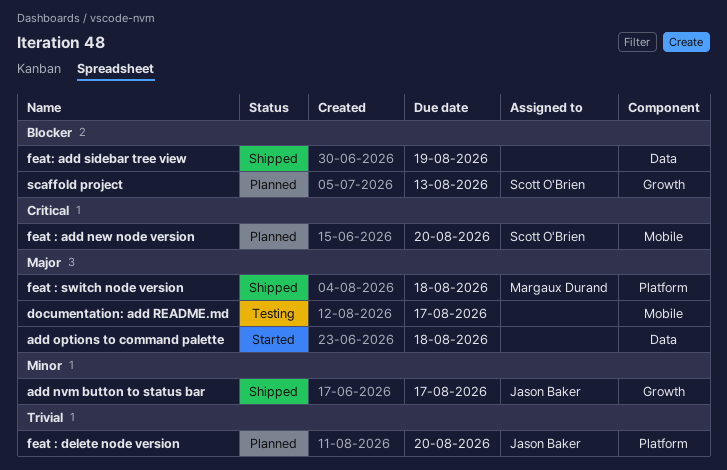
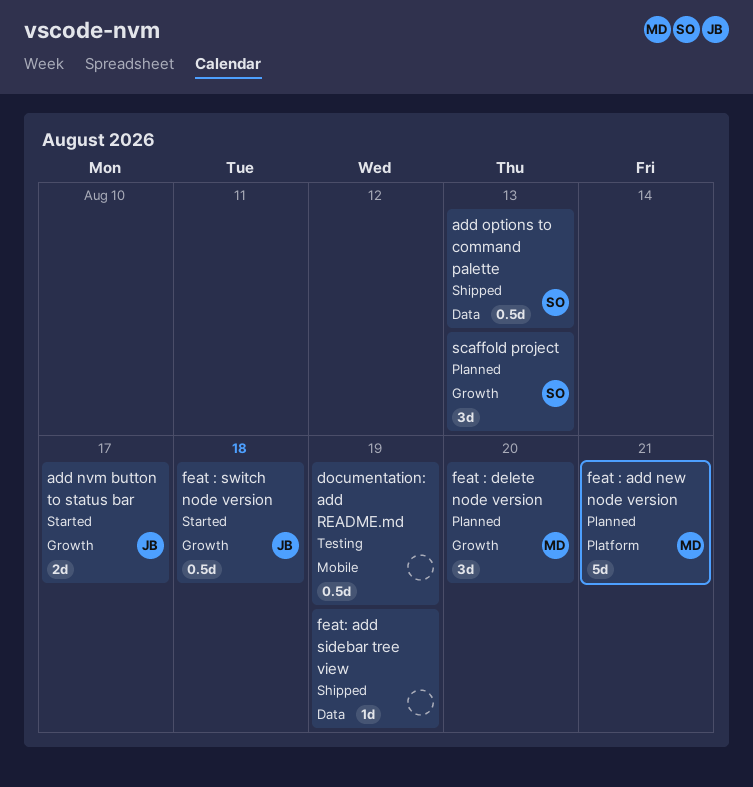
add nvm button to status bar, status: Shipped -> Started
add options to command palette, status: Started -> Shipped
add options to command palette, owner: none -> Scott O'Brien
add options to command palette, due: Aug 18 -> Aug 13
documentation: add README.md, due: Aug 17 -> Aug 19
feat : add new node version, owner: Scott O'Brien -> Margaux Durand
feat : add new node version, label: Mobile -> Platform
feat : add new node version, due: Aug 20 -> Aug 21
feat : delete node version, owner: Jason Baker -> Margaux Durand
feat : delete node version, label: Platform -> Growth
feat : switch node version, status: Shipped -> Started
feat : switch node version, owner: Margaux Durand -> Jason Baker
feat : switch node version, label: Platform -> Growth

